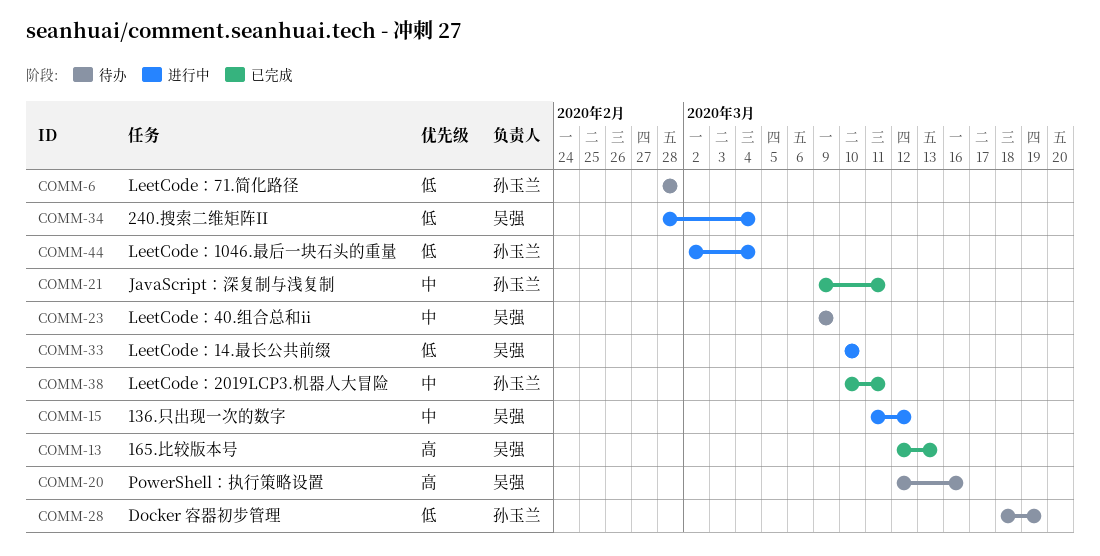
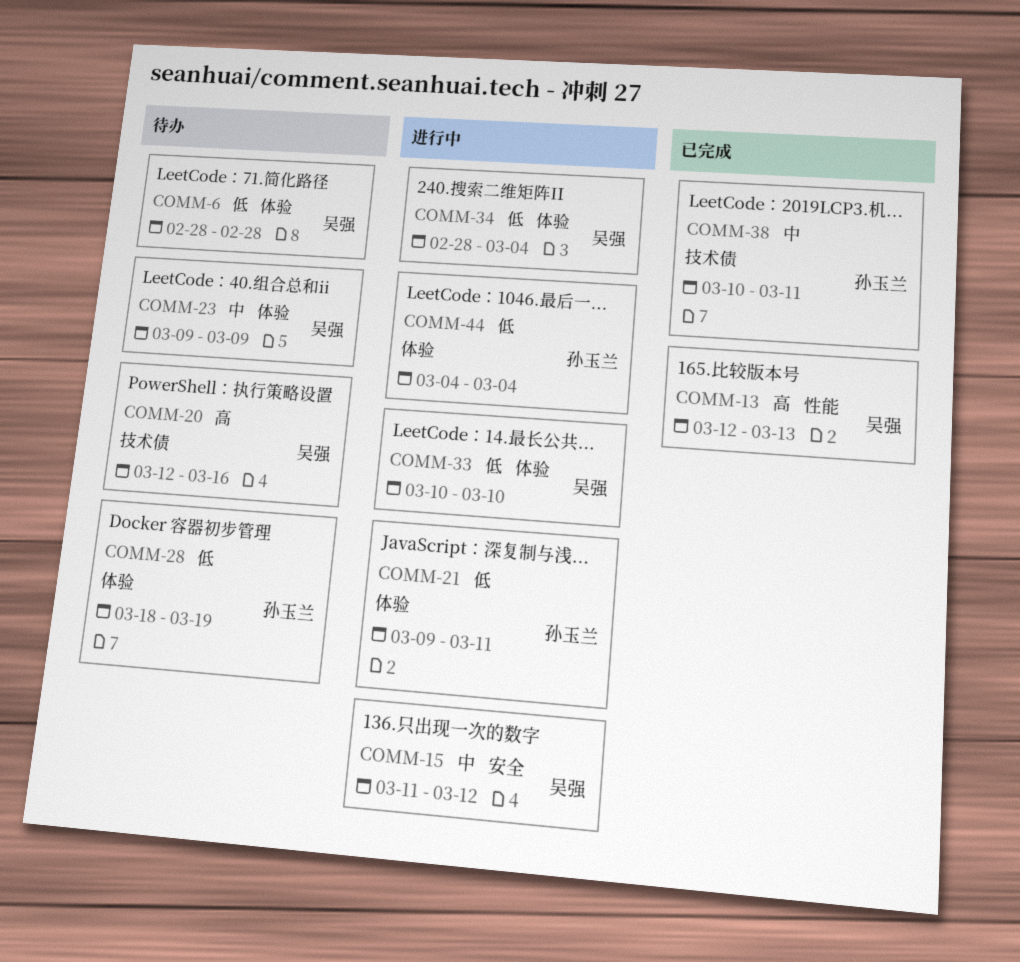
COMM-6, owner: 孙玉兰 -> 吴强
COMM-21, status: 已完成 -> 进行中
COMM-21, priority: 中 -> 低
COMM-44, start: Mar 2 -> Mar 4

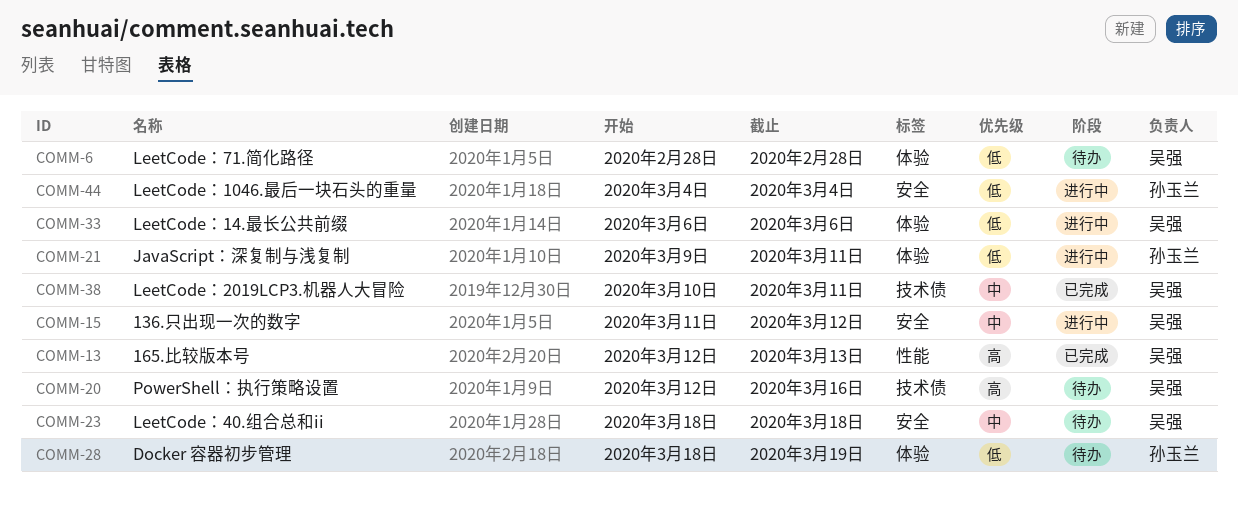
COMM-23, label: 体验 -> 安全
COMM-23, start: Mar 9 -> Mar 18
COMM-23, due: Mar 9 -> Mar 18
COMM-33, start: Mar 10 -> Mar 6
COMM-33, due: Mar 10 -> Mar 6
COMM-34: present -> none
COMM-38, owner: 孙玉兰 -> 吴强
COMM-44, label: 体验 -> 安全

